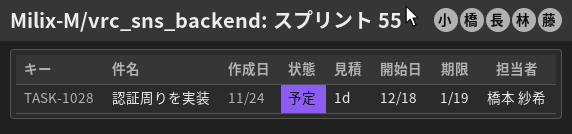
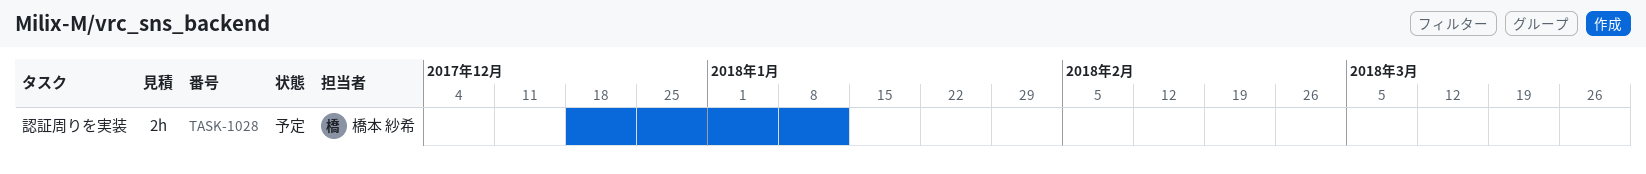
TASK-1028, estimate: 1d -> 2h
TASK-1028, due: Jan 19 -> Jan 12

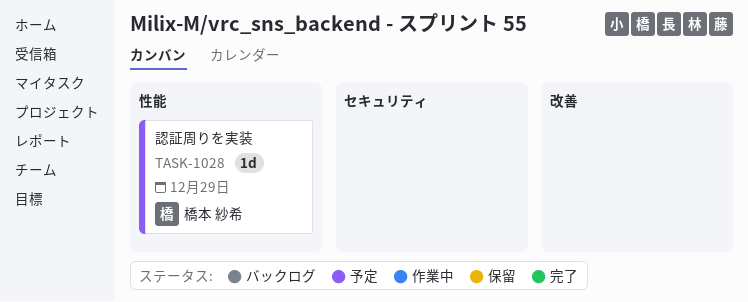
TASK-1028, estimate: 2h -> 1d
TASK-1028, due: Jan 12 -> Dec 29

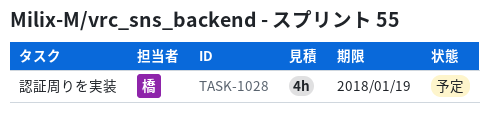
TASK-1028, estimate: 1d -> 4h
TASK-1028, due: Dec 29 -> Jan 19

